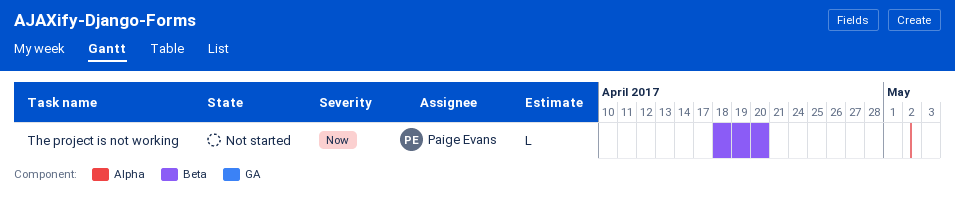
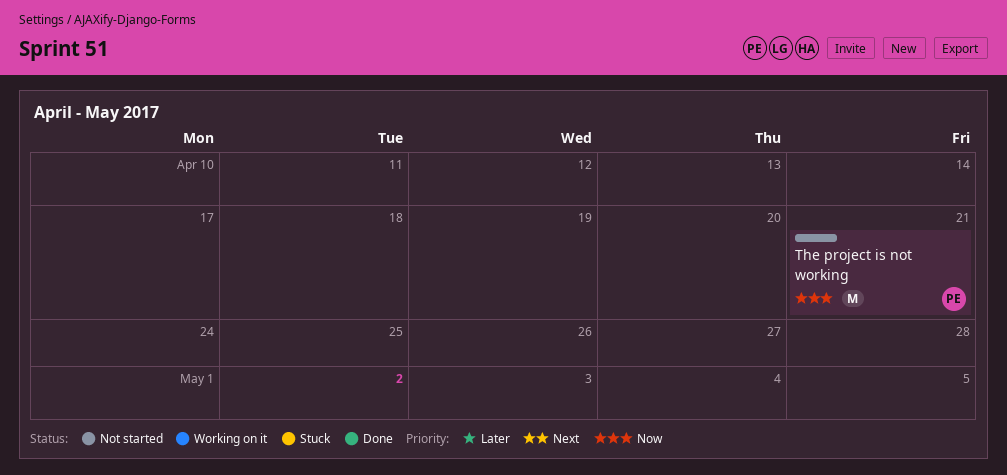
The project is not working, estimate: L -> M
The project is not working, due: Apr 20 -> Apr 21

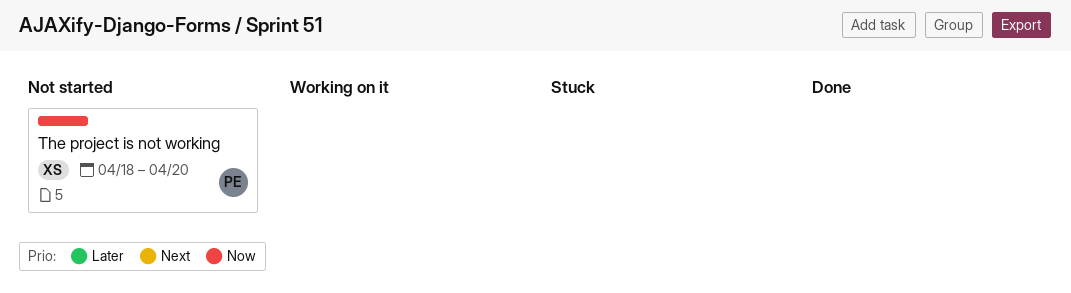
The project is not working, estimate: M -> XS
The project is not working, due: Apr 21 -> Apr 20

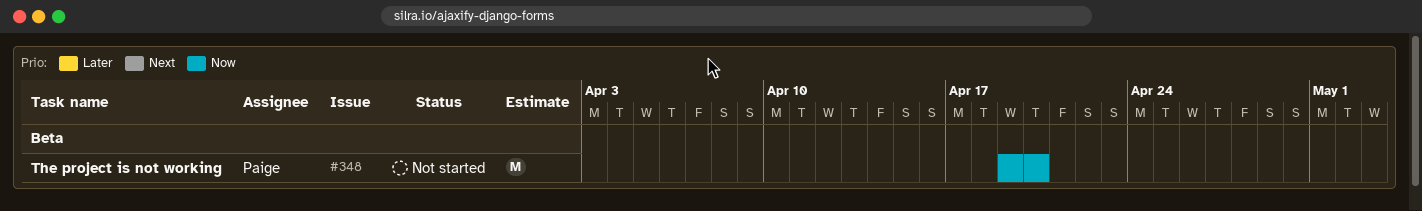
The project is not working, estimate: XS -> M
The project is not working, start: Apr 18 -> Apr 19

